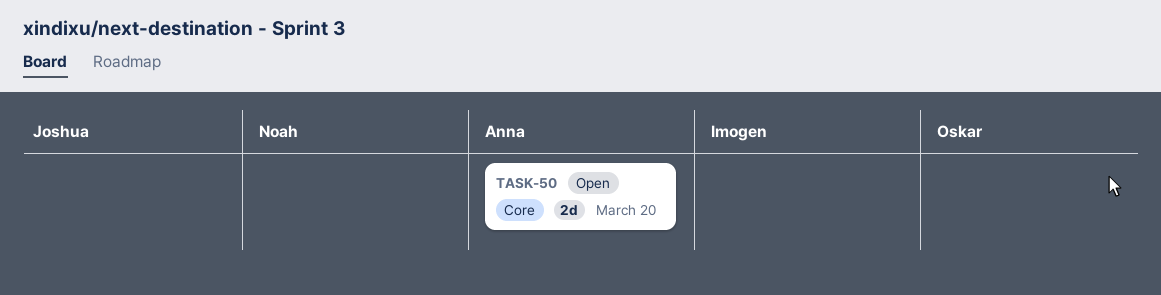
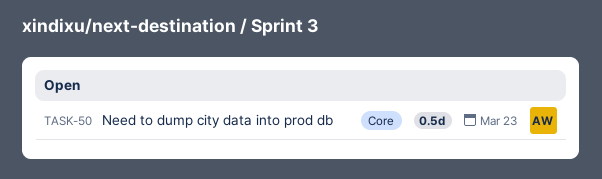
TASK-50, estimate: 2d -> 0.5d
TASK-50, due: Mar 20 -> Mar 23

